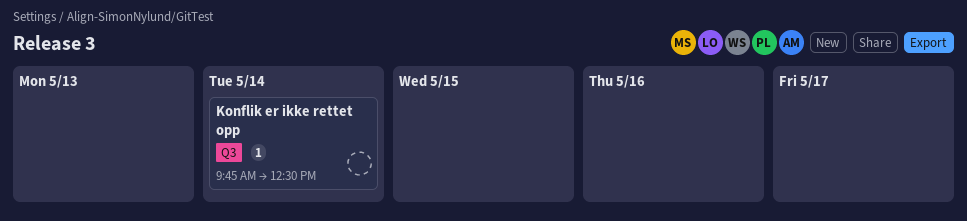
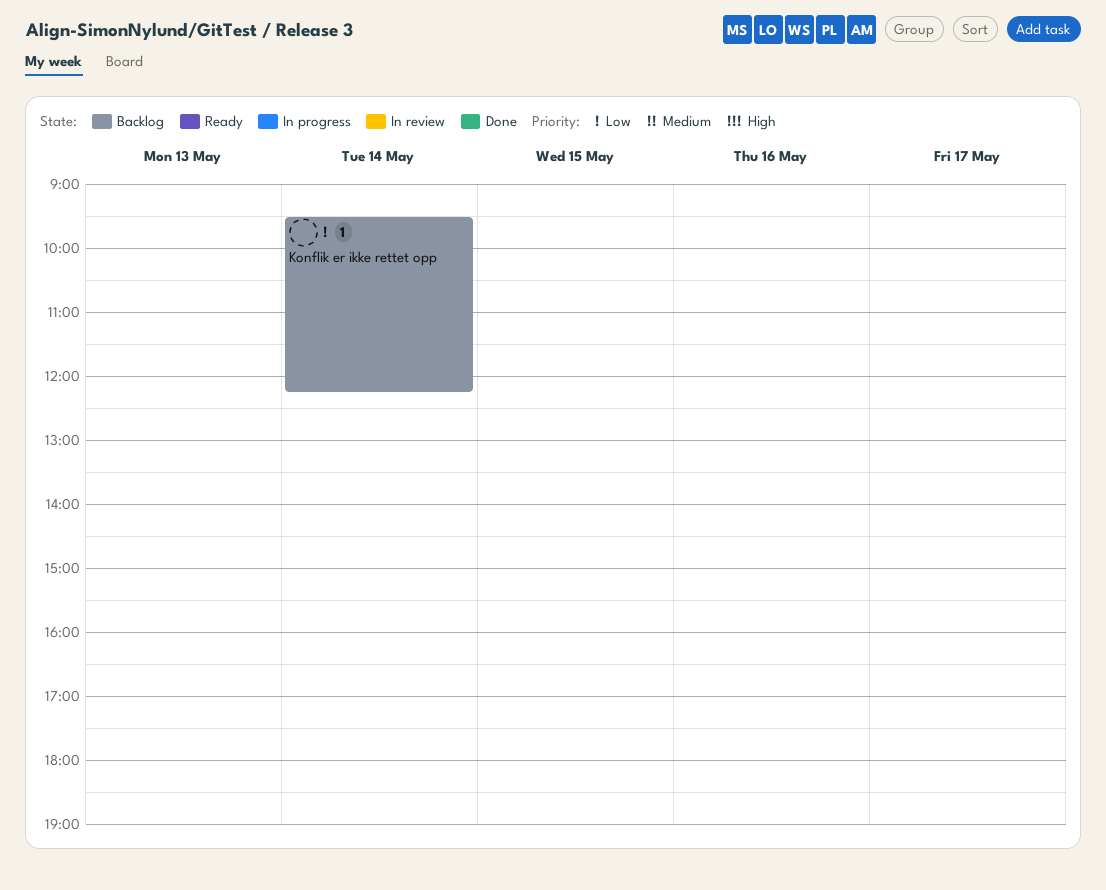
Konflik er ikke rettet opp, begins: 09:45 -> 09:30
Konflik er ikke rettet opp, ends: 12:30 -> 12:15

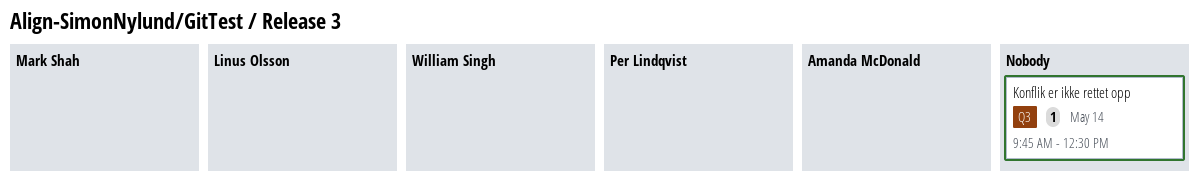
Konflik er ikke rettet opp, begins: 09:30 -> 09:45
Konflik er ikke rettet opp, ends: 12:15 -> 12:30

